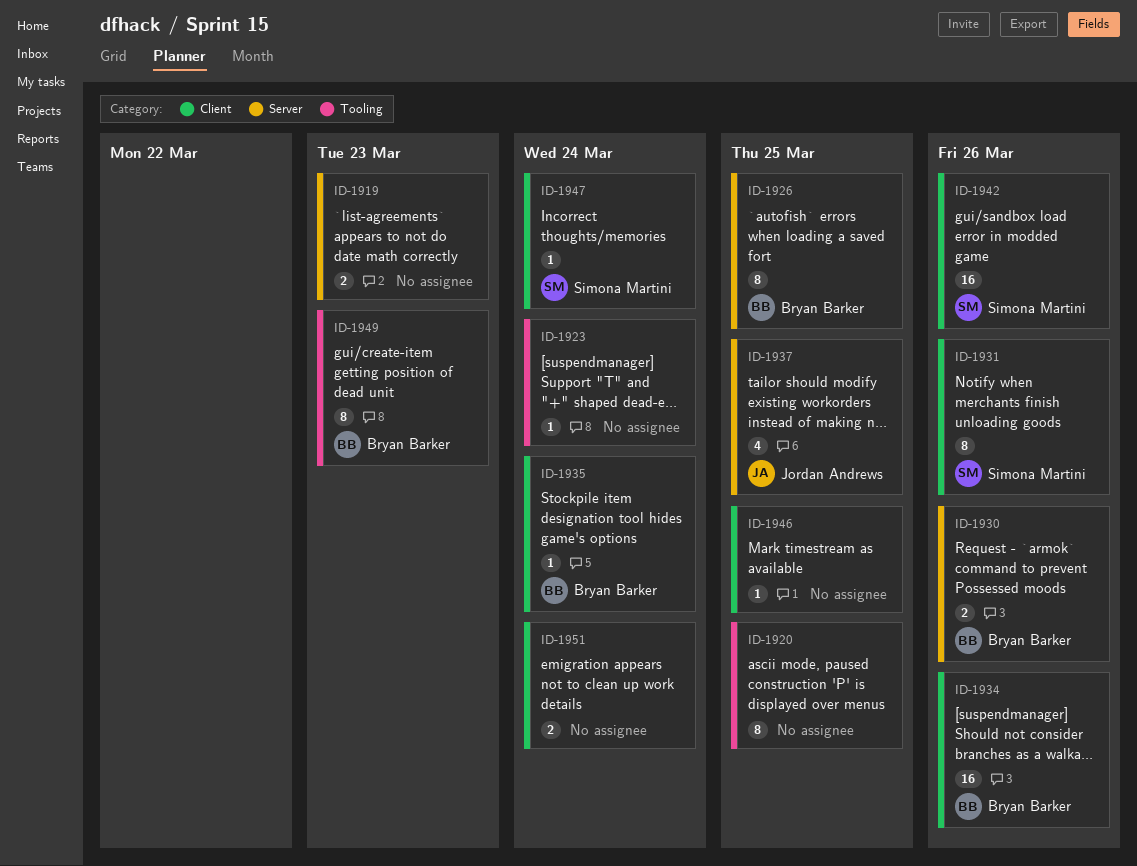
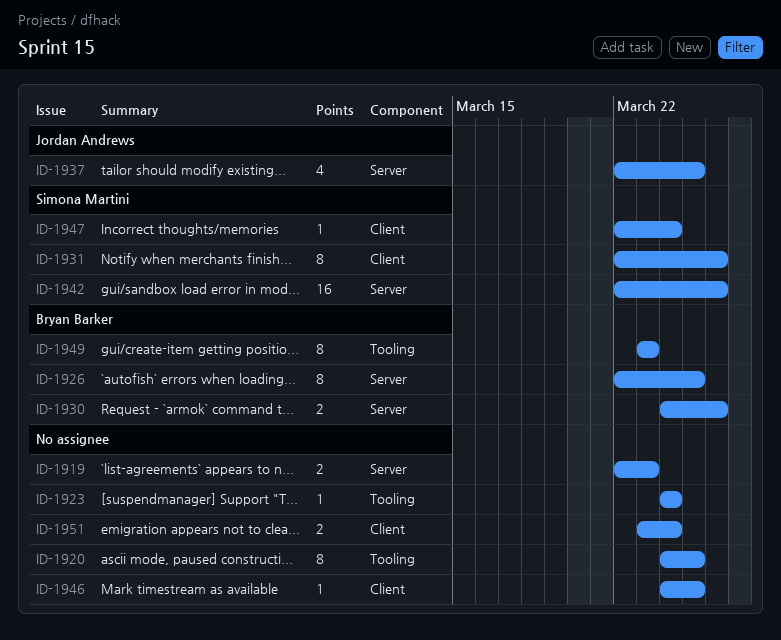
ID-1934: present -> none
ID-1935: present -> none
ID-1942, label: Client -> Server

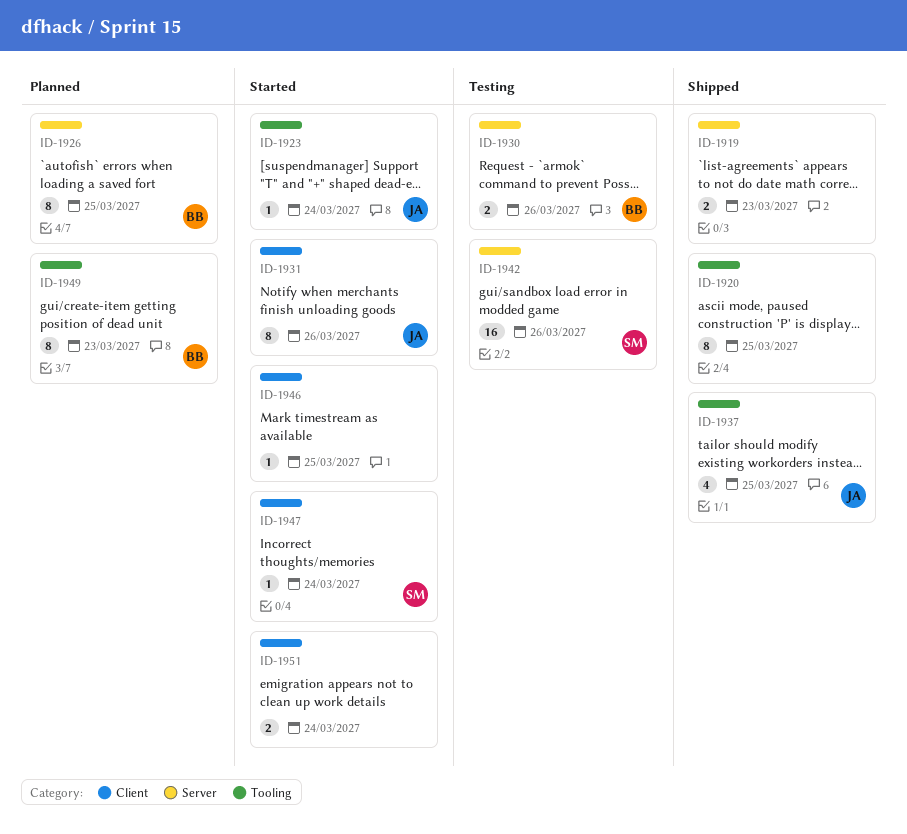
ID-1923, owner: none -> Jordan Andrews
ID-1931, owner: Simona Martini -> Jordan Andrews
ID-1937, label: Server -> Tooling

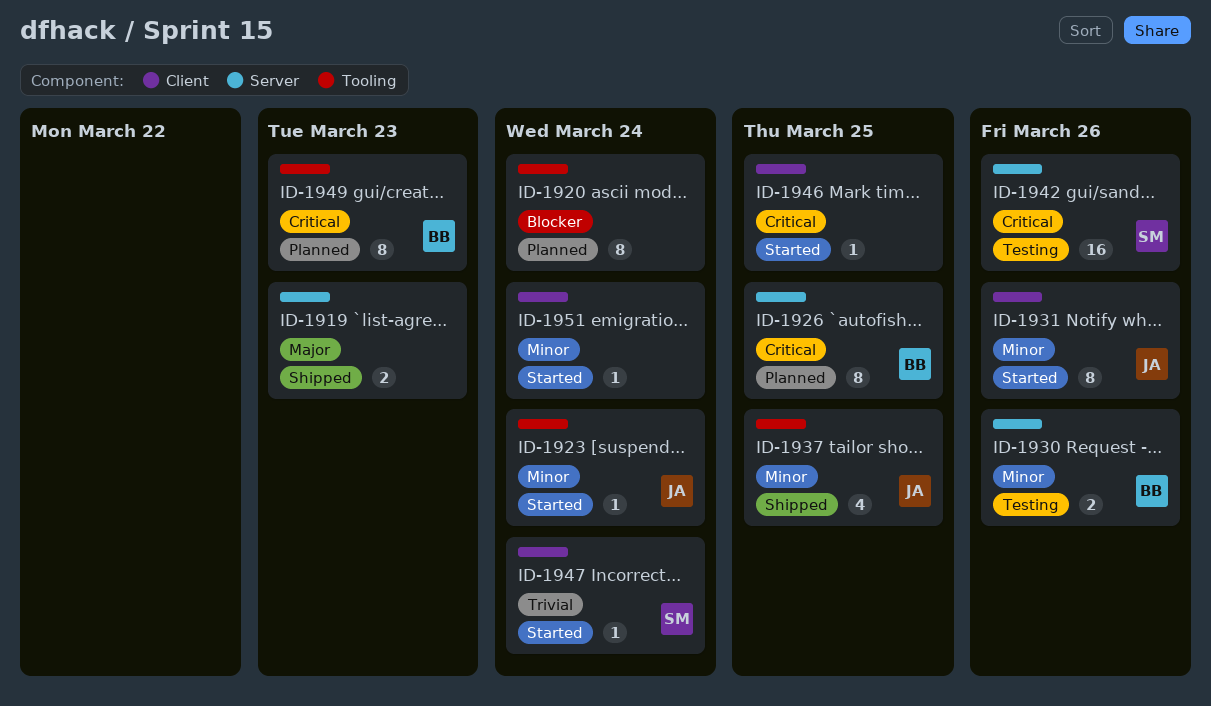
ID-1920, status: Shipped -> Planned
ID-1920, due: Mar 25 -> Mar 24
ID-1951, estimate: 2 -> 1

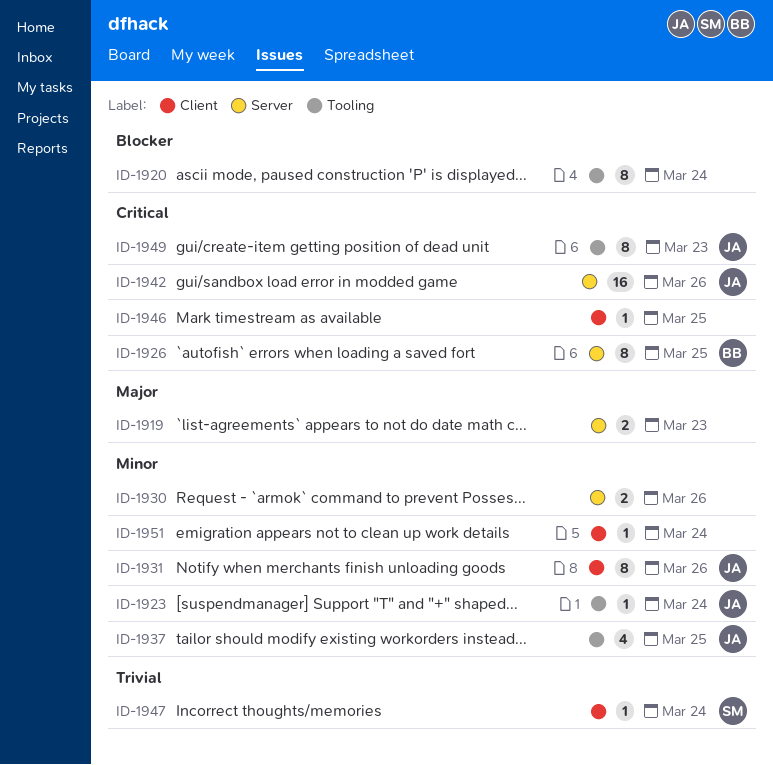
ID-1930, owner: BB -> none
ID-1942, owner: SM -> JA
ID-1949, owner: BB -> JA

